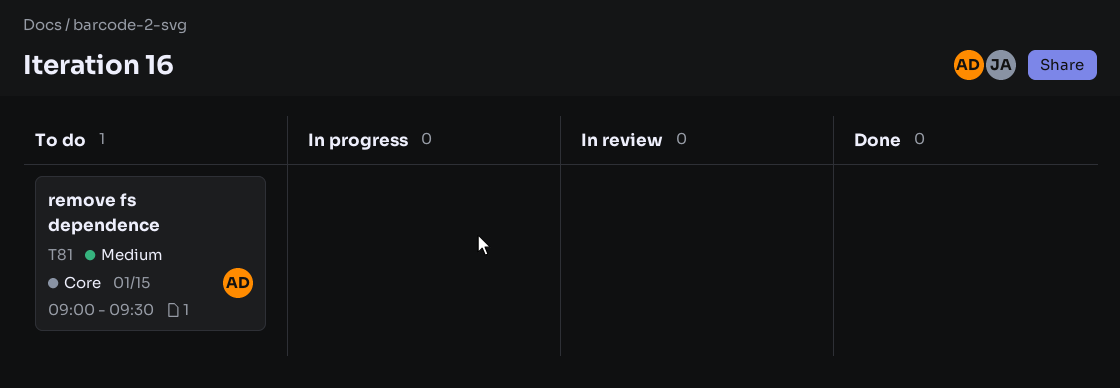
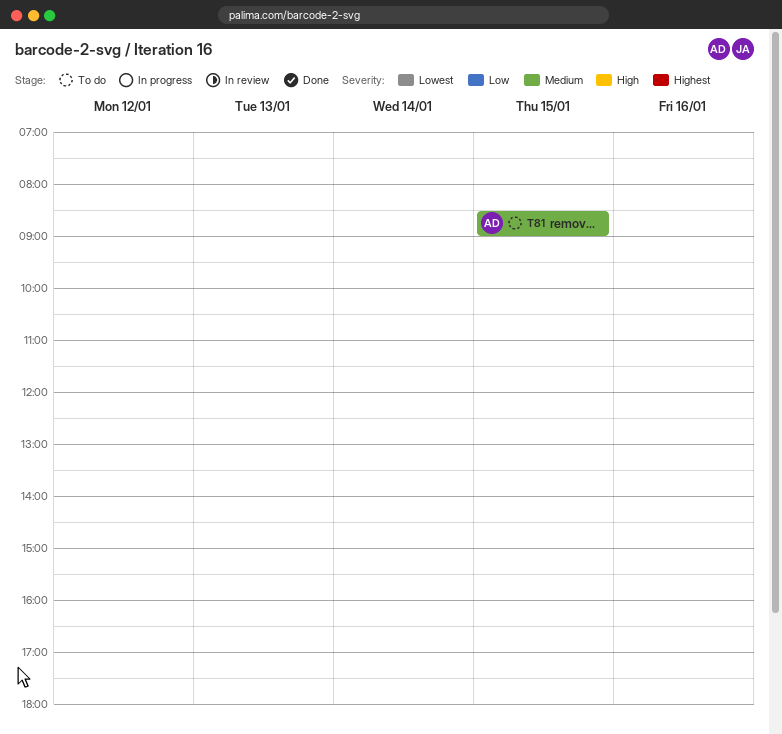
T81, begins: 09:00 -> 08:30
T81, ends: 09:30 -> 09:00

